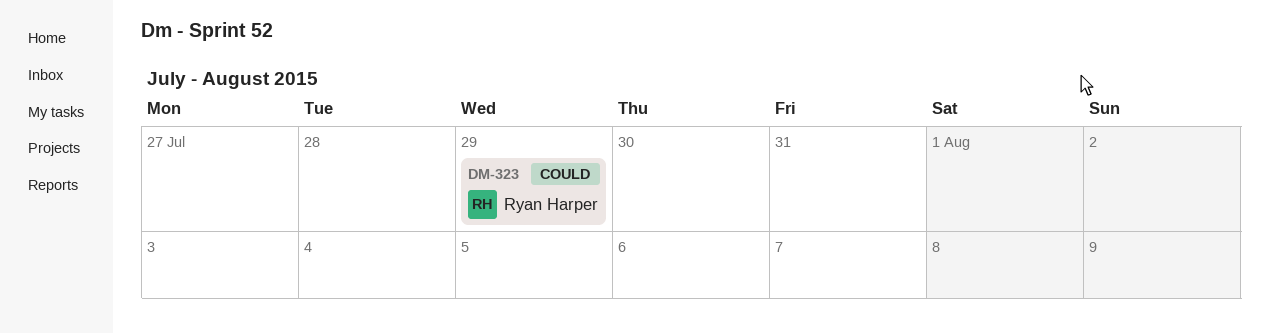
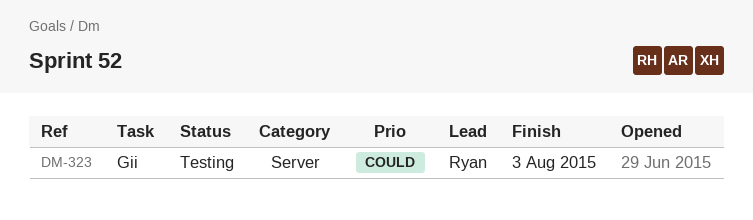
DM-323, due: Jul 29 -> Aug 3

